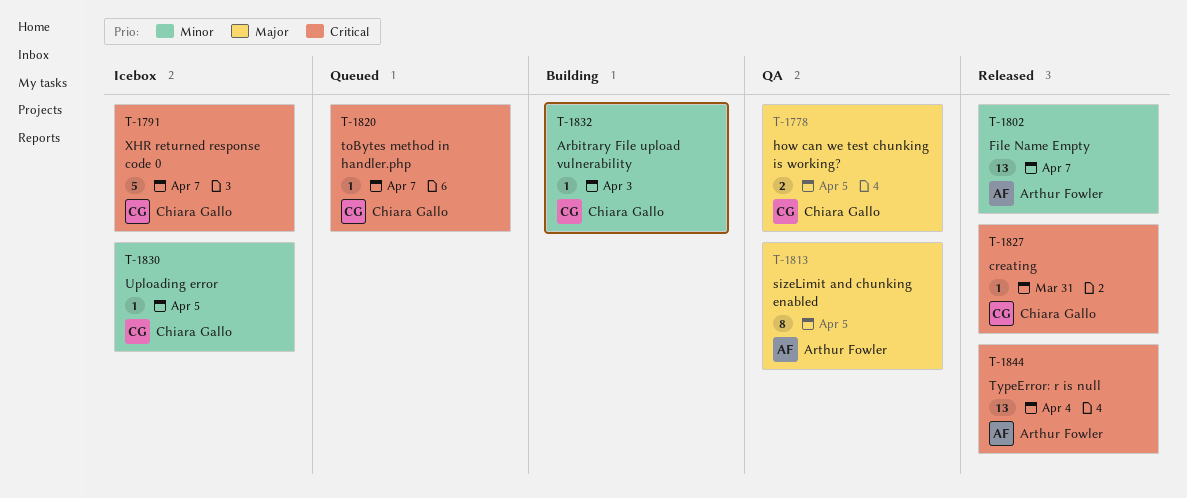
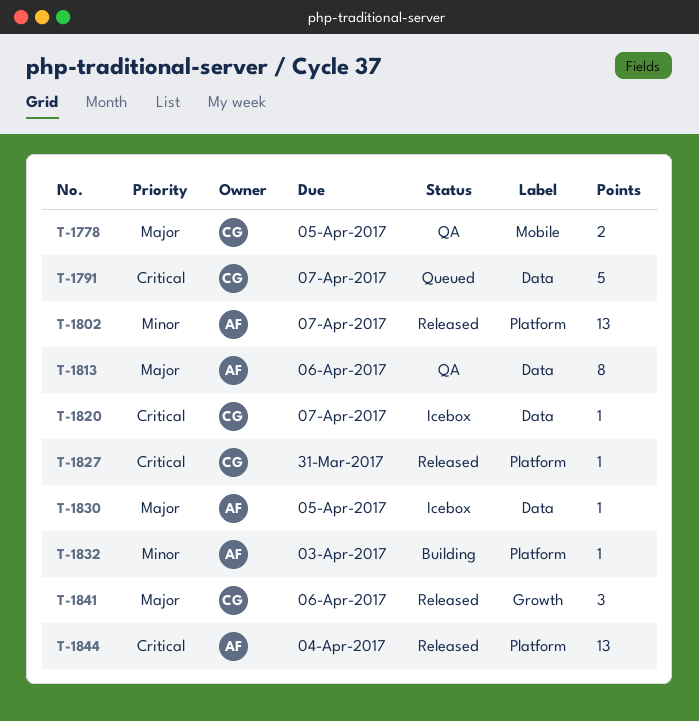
T-1791, status: Icebox -> Queued
T-1813, due: Apr 5 -> Apr 6
T-1820, status: Queued -> Icebox
T-1830, owner: Chiara Gallo -> Arthur Fowler
T-1830, priority: Minor -> Major
T-1832, owner: Chiara Gallo -> Arthur Fowler
T-1841: none -> present

